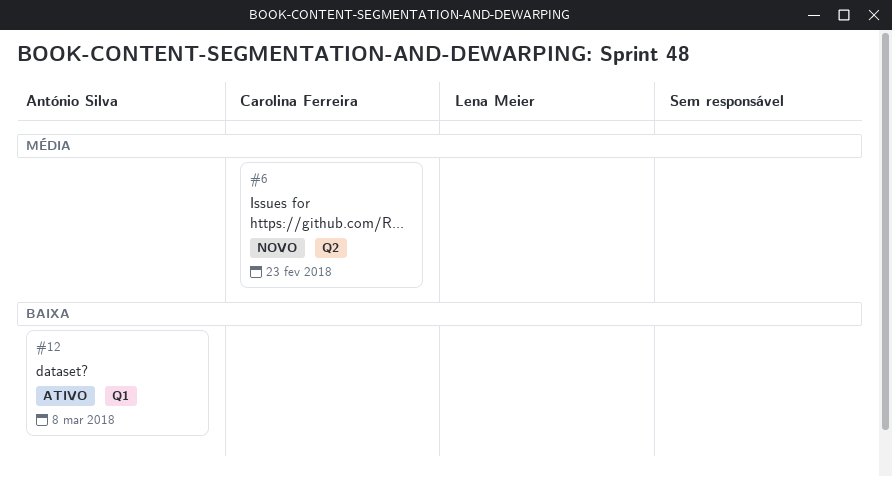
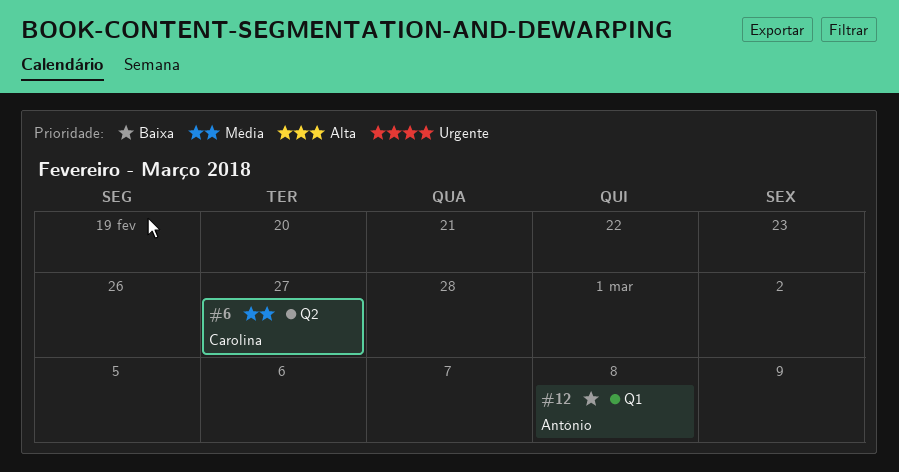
#6, due: Feb 23 -> Feb 27

